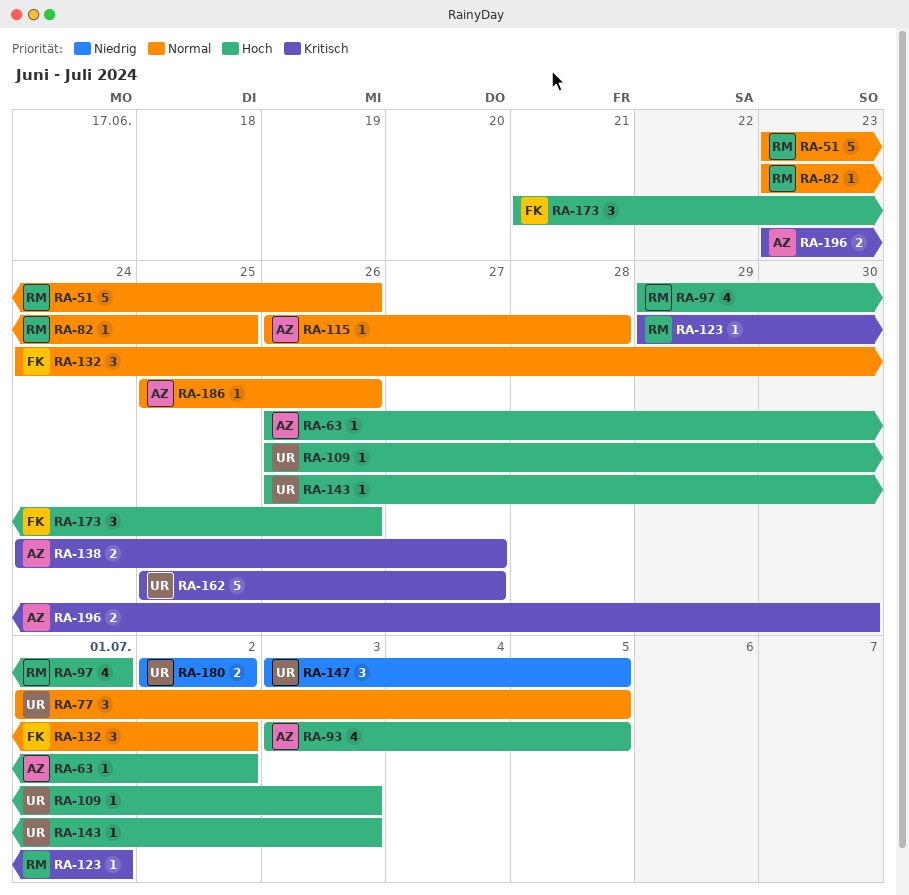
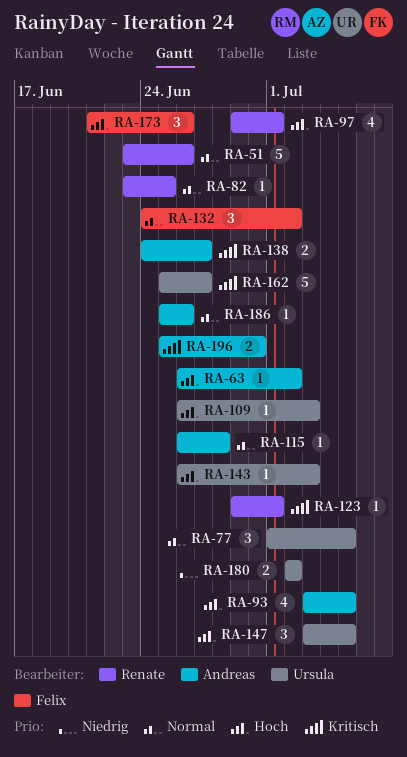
RA-147, priority: Niedrig -> Hoch
RA-196, start: Jun 23 -> Jun 25

